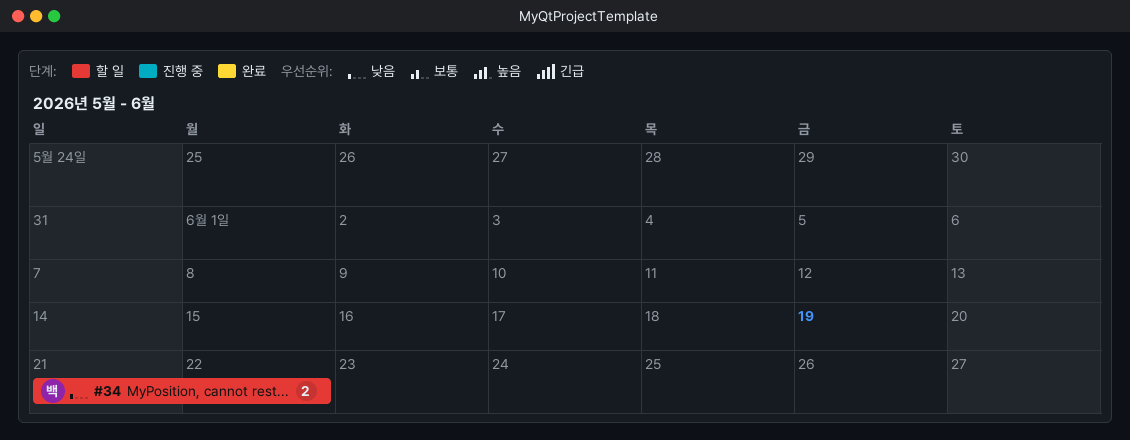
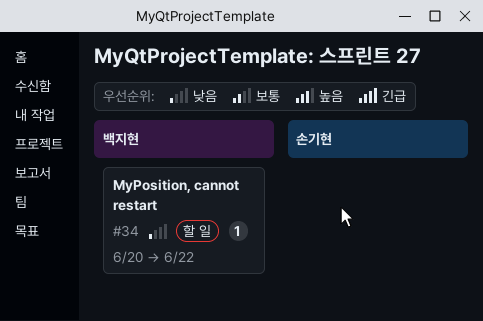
#34, estimate: 2 -> 1
#34, start: Jun 21 -> Jun 20

